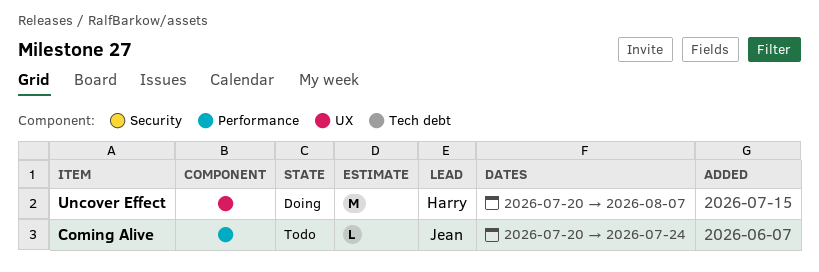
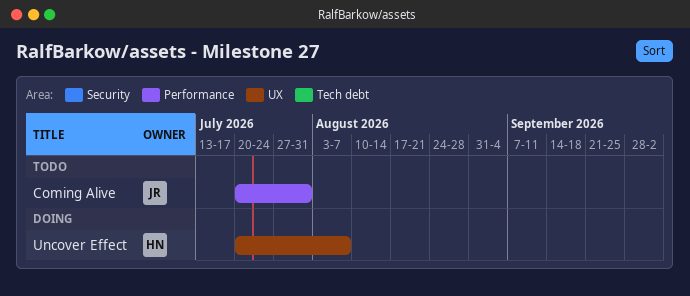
Coming Alive, due: Jul 24 -> Jul 31

